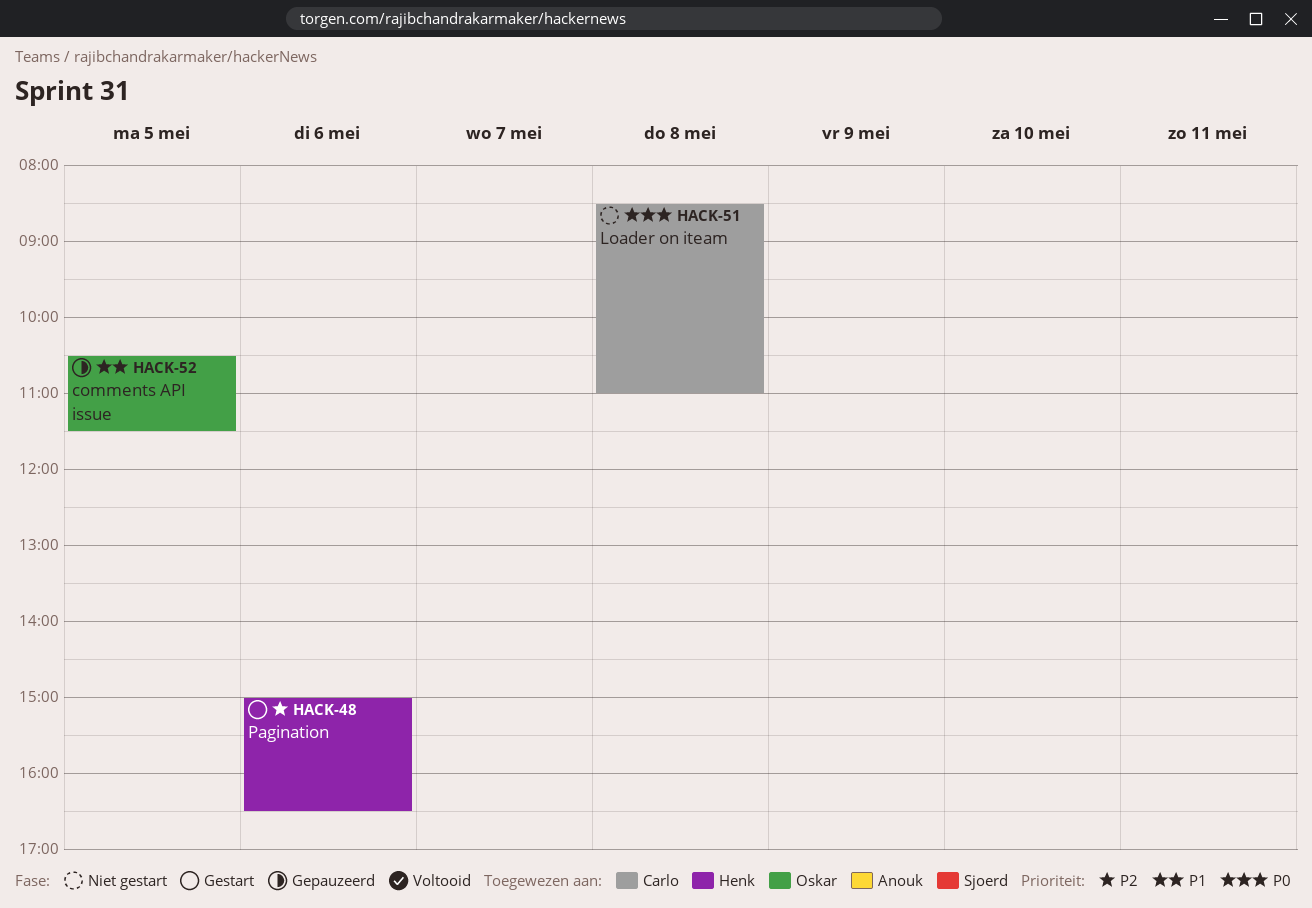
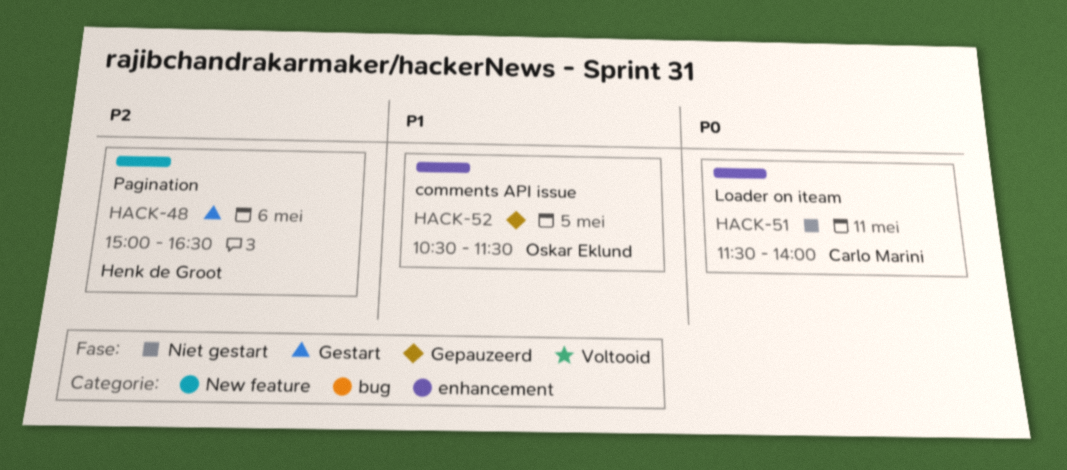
HACK-51, day: May 8 -> May 11
HACK-51, begins: 08:30 -> 11:30
HACK-51, ends: 11:00 -> 14:00

